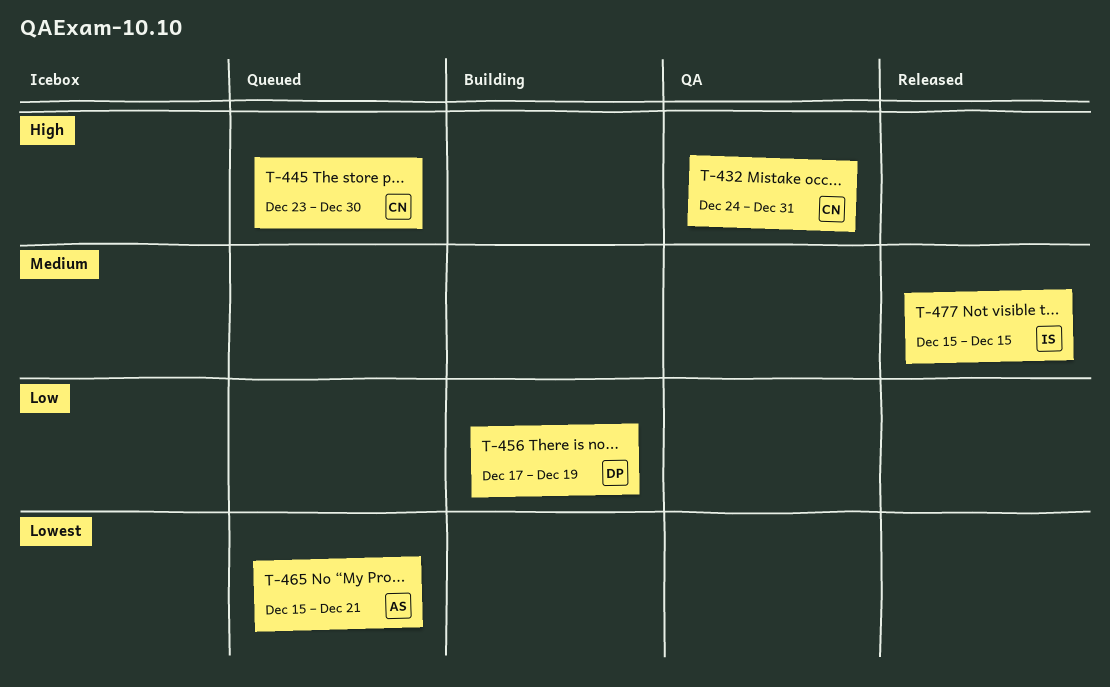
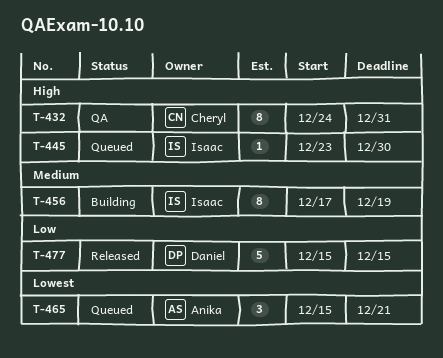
T-445, owner: Cheryl -> Isaac
T-456, owner: Daniel -> Isaac
T-456, priority: Low -> Medium
T-477, owner: Isaac -> Daniel
T-477, priority: Medium -> Low

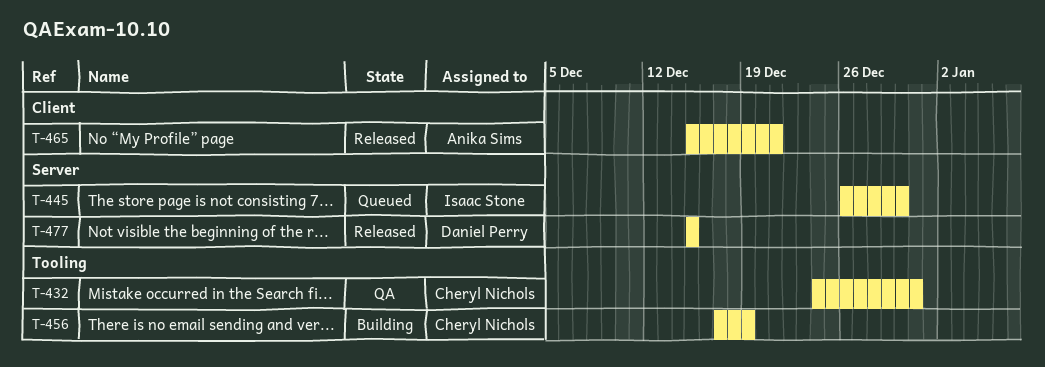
T-445, start: Dec 23 -> Dec 26
T-456, owner: Isaac Stone -> Cheryl Nichols
T-465, status: Queued -> Released

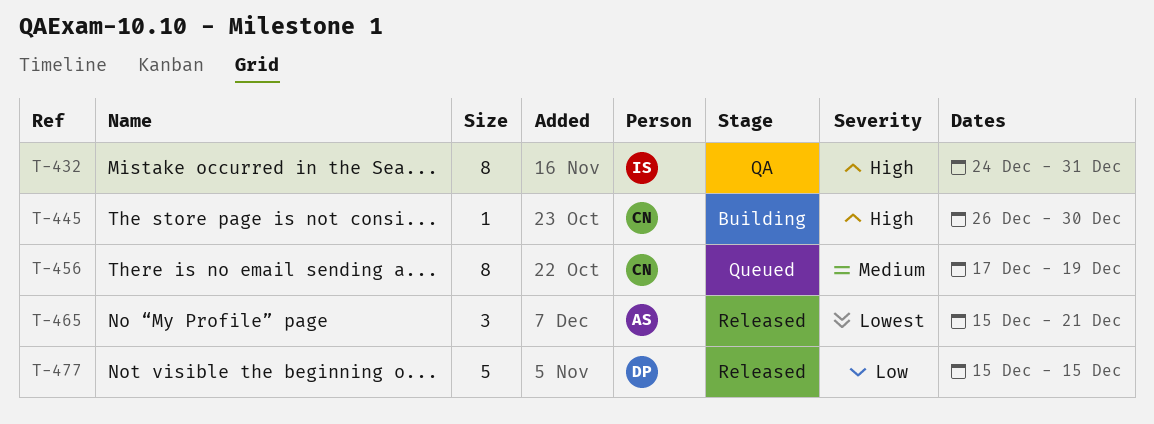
T-432, owner: Cheryl Nichols -> Isaac Stone
T-445, status: Queued -> Building
T-445, owner: Isaac Stone -> Cheryl Nichols
T-456, status: Building -> Queued

